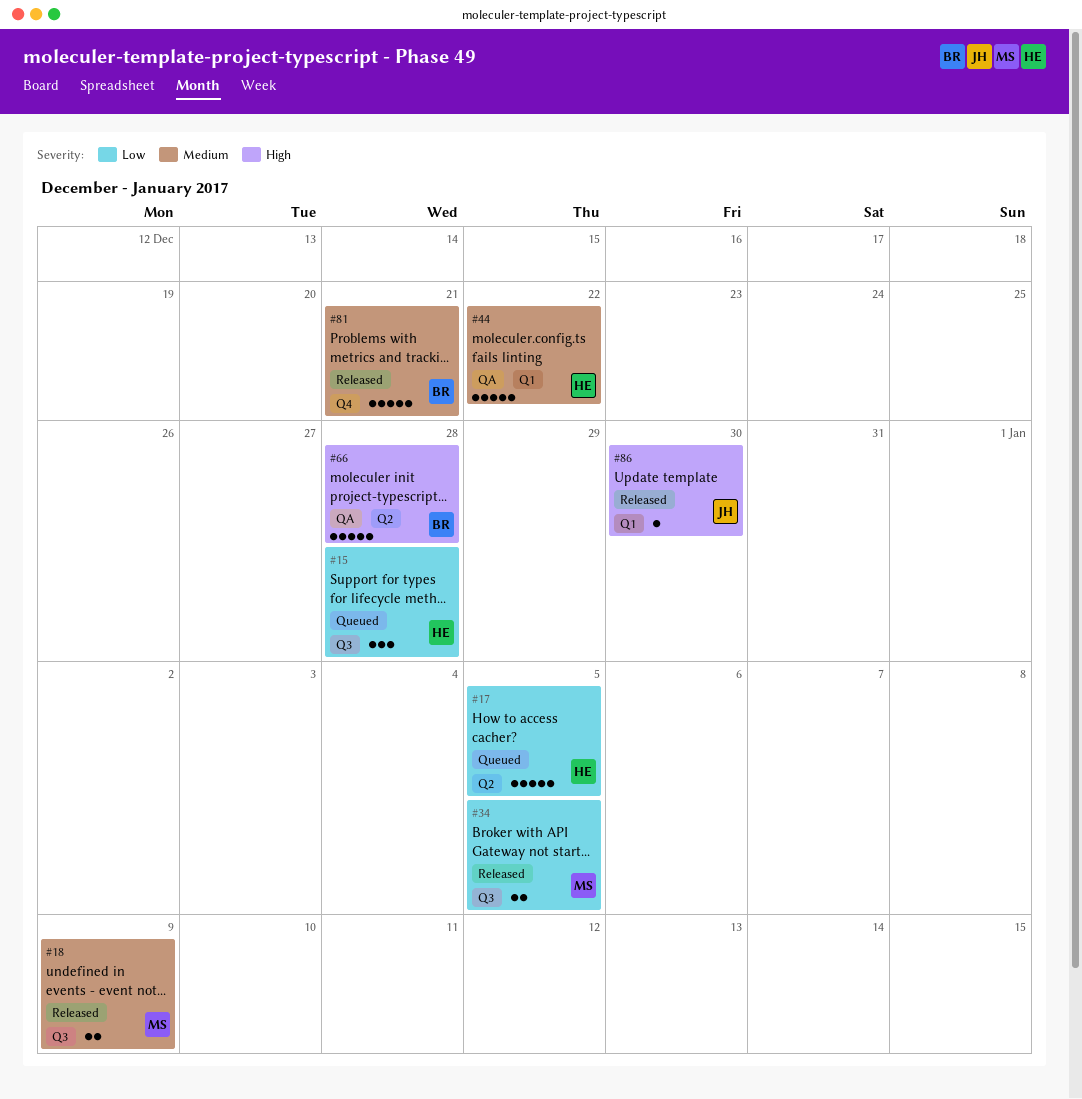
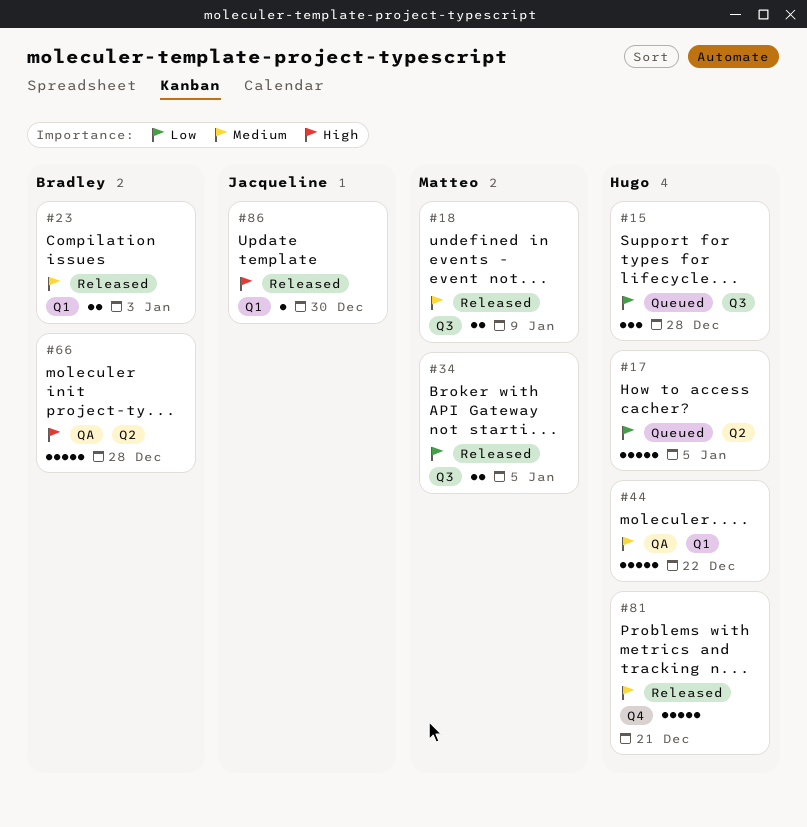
#23: none -> present
#81, owner: Bradley -> Hugo

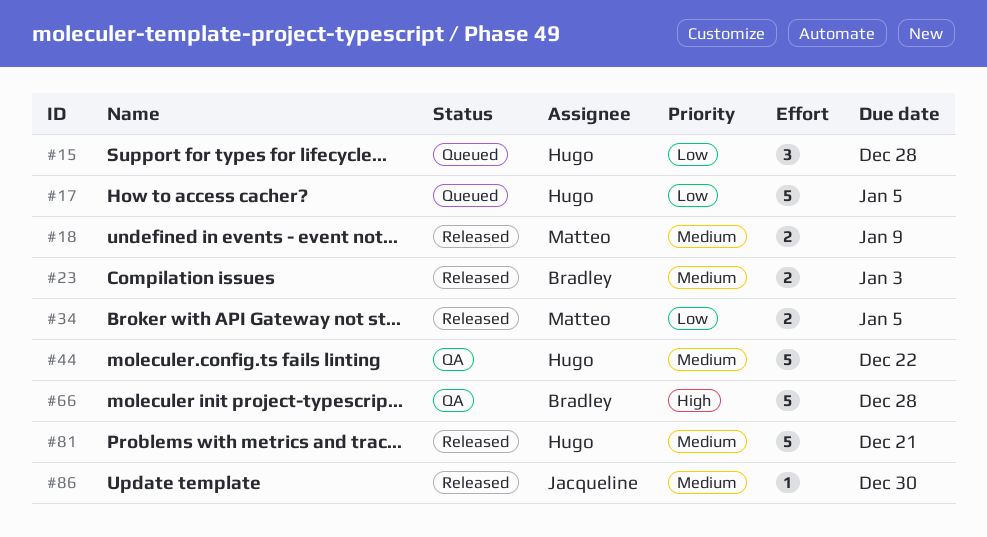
#86, priority: High -> Medium

